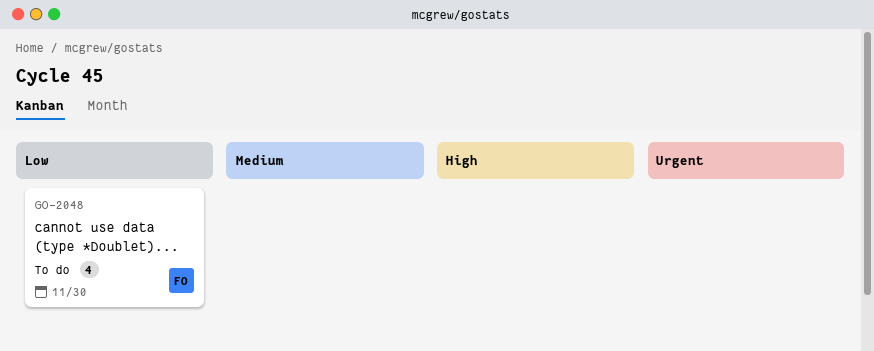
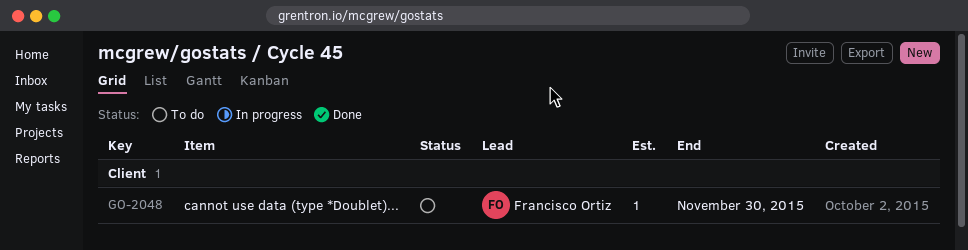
GO-2048, estimate: 4 -> 1

